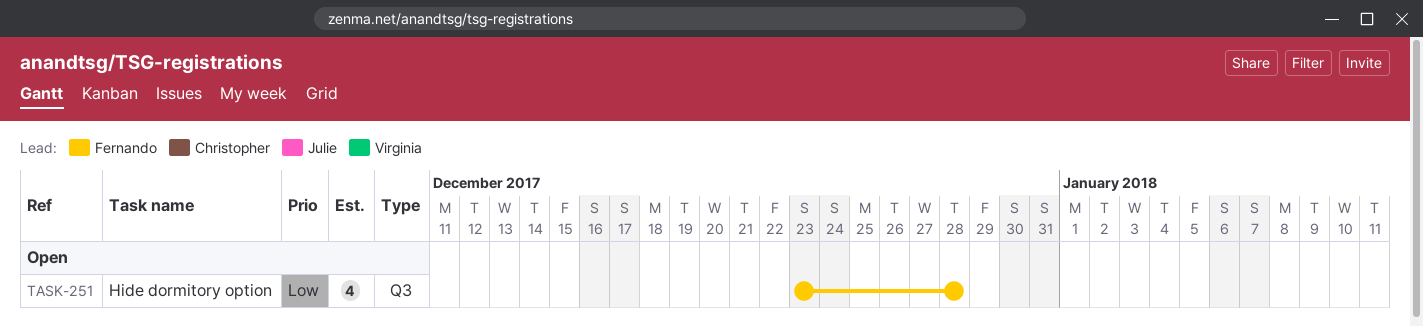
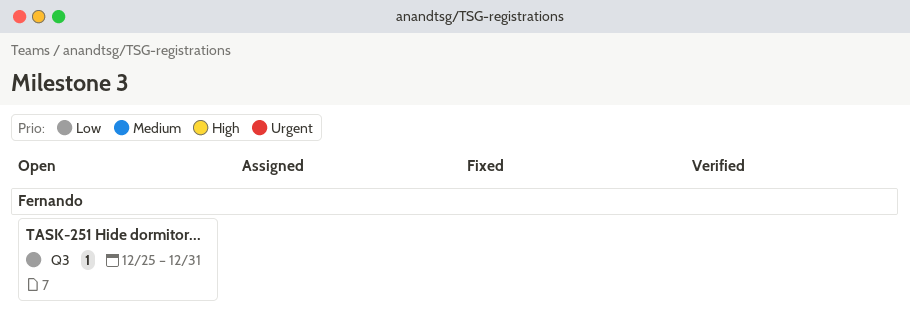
TASK-251, estimate: 4 -> 1
TASK-251, start: Dec 23 -> Dec 25
TASK-251, due: Dec 28 -> Dec 31

